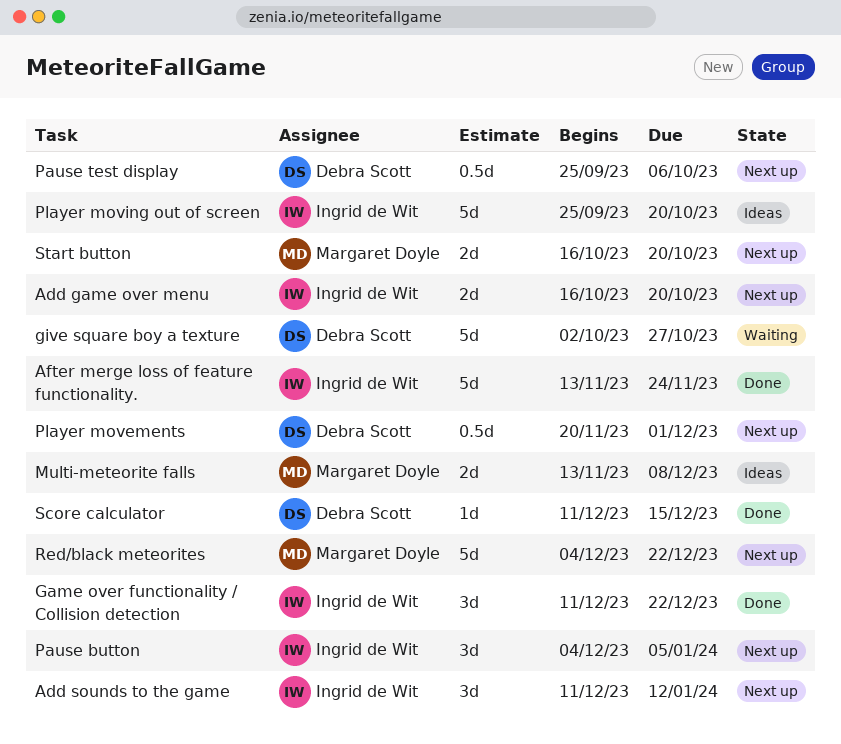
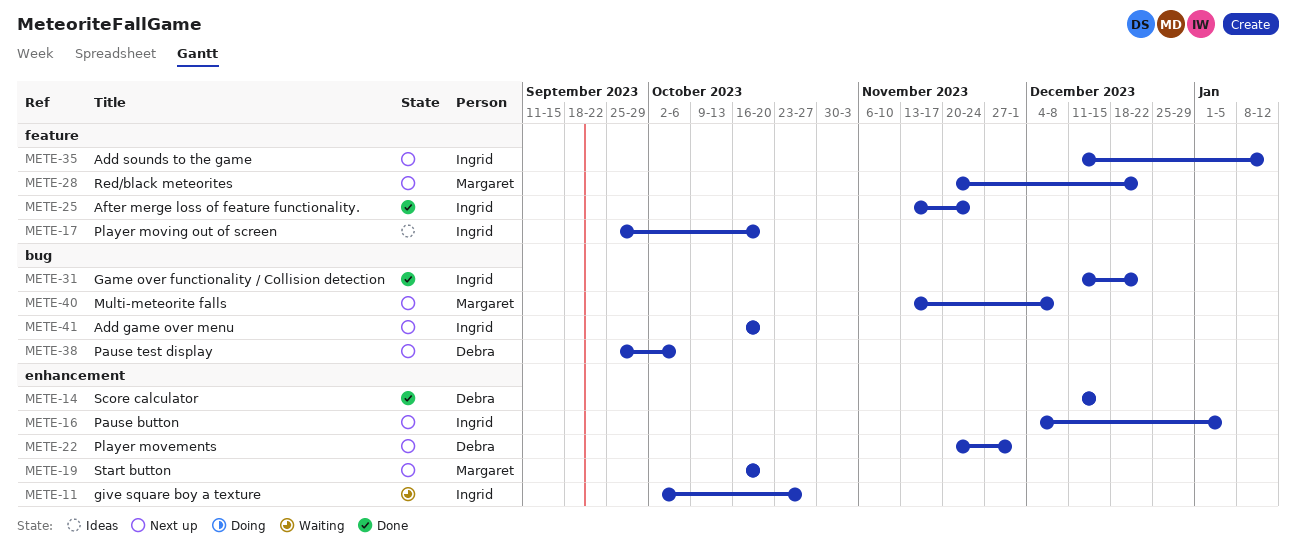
give square boy a texture, owner: Debra Scott -> Ingrid de Wit
Multi-meteorite falls, status: Ideas -> Next up
Red/black meteorites, start: Dec 4 -> Nov 20

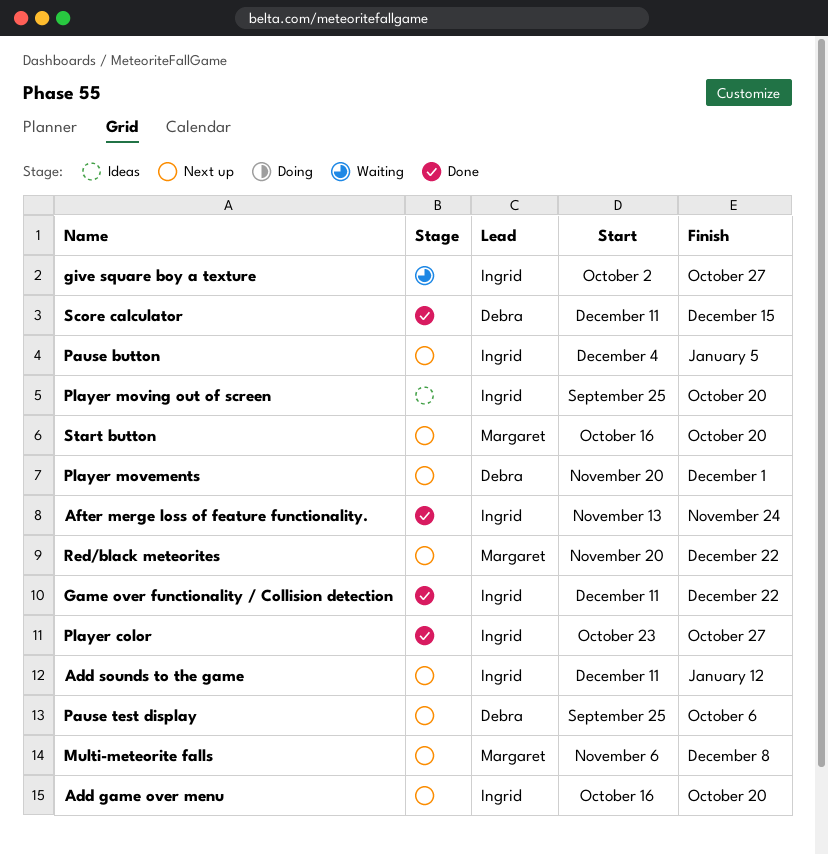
Multi-meteorite falls, start: Nov 13 -> Nov 6
Player color: none -> present

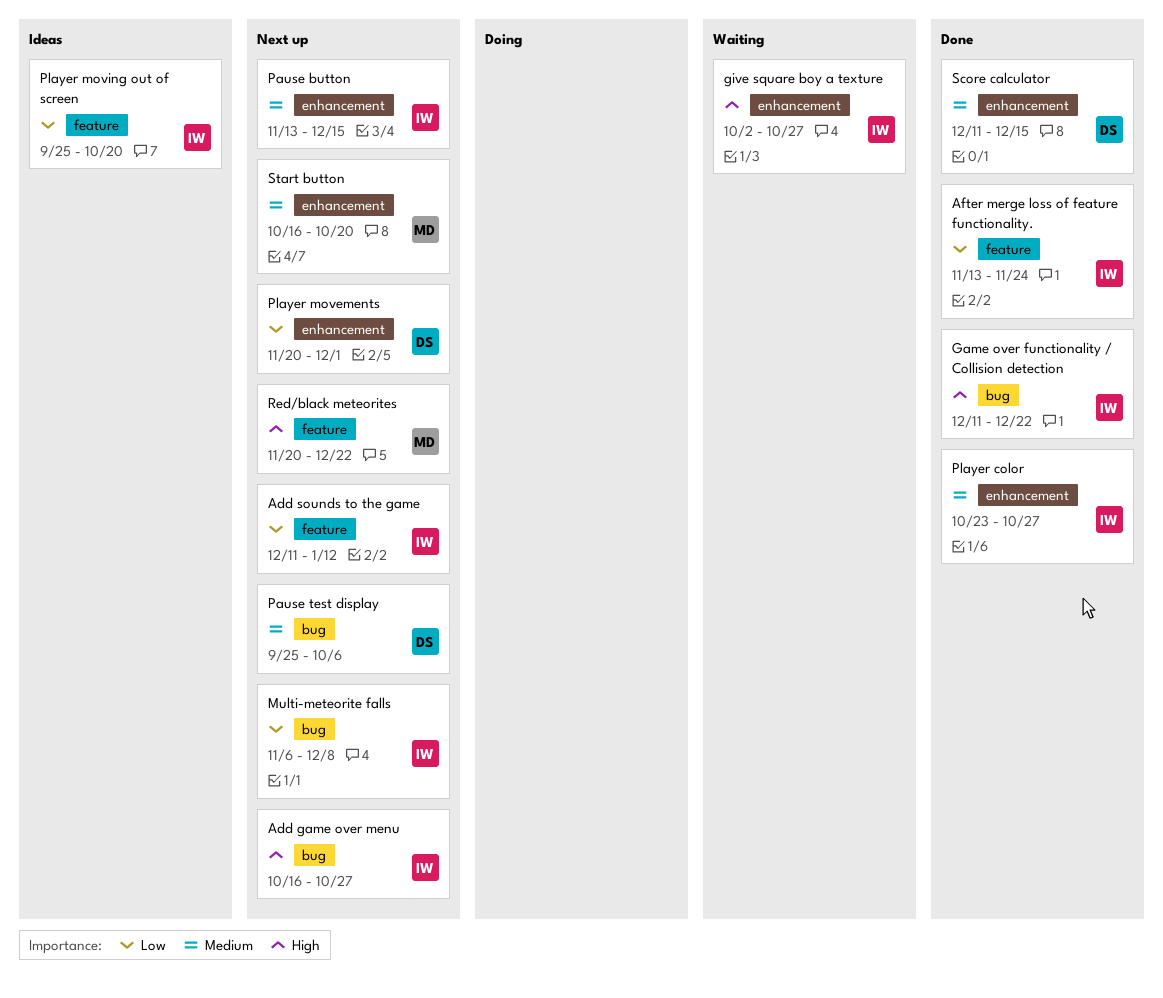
Add game over menu, due: Oct 20 -> Oct 27
Multi-meteorite falls, owner: Margaret -> Ingrid
Pause button, start: Dec 4 -> Nov 13
Pause button, due: Jan 5 -> Dec 15

